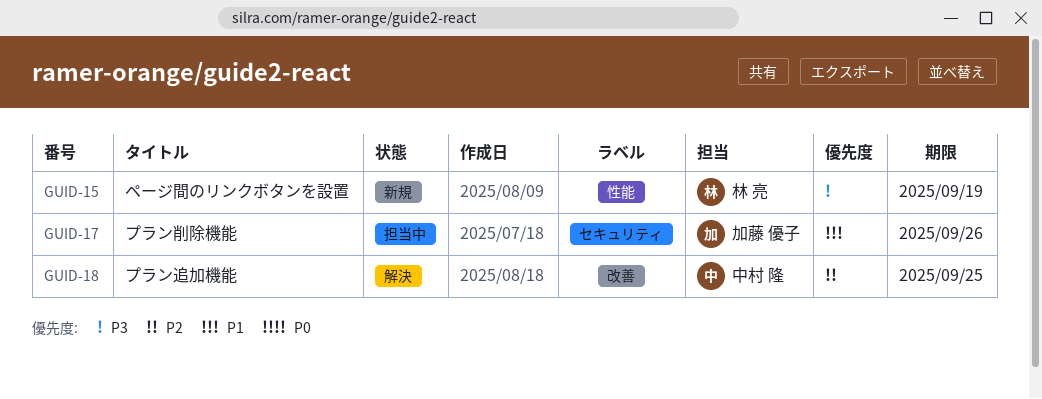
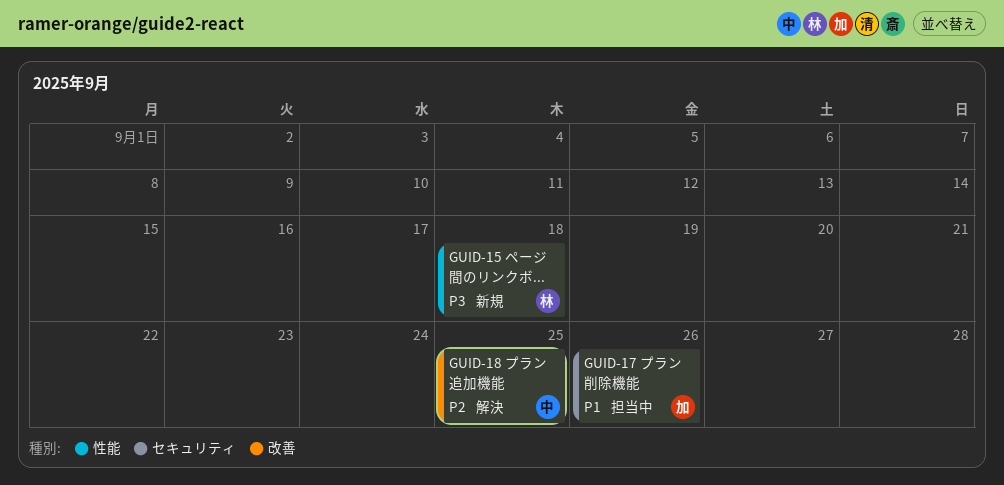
GUID-15, due: Sep 19 -> Sep 18

